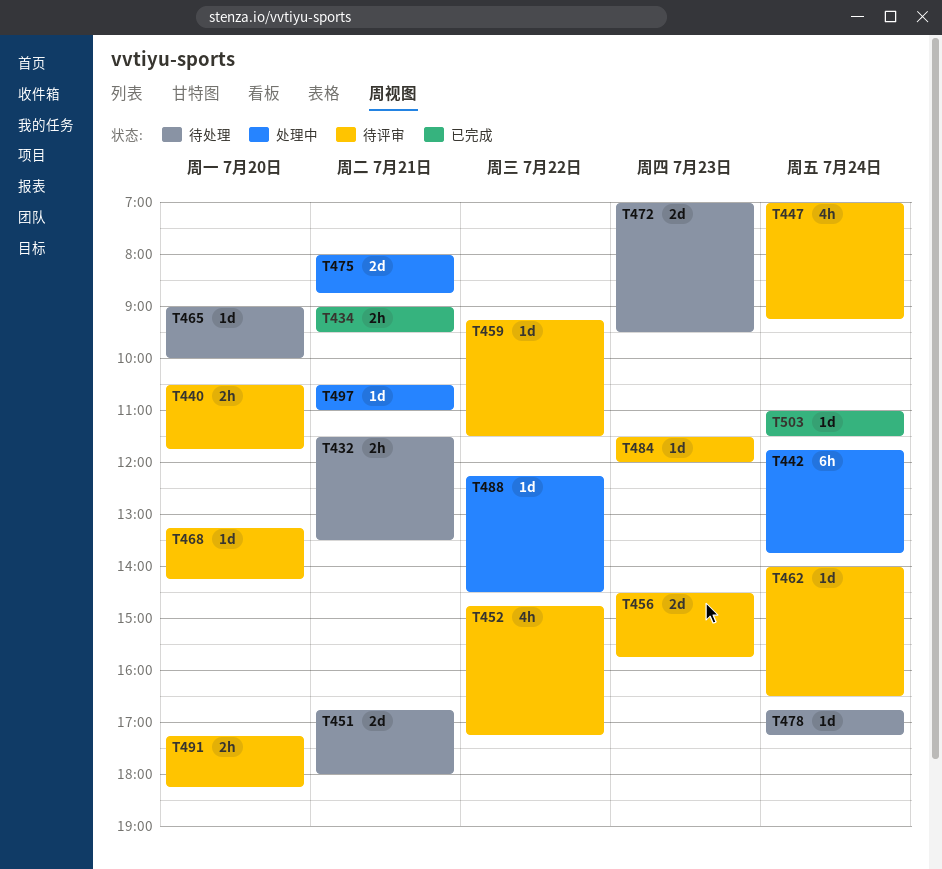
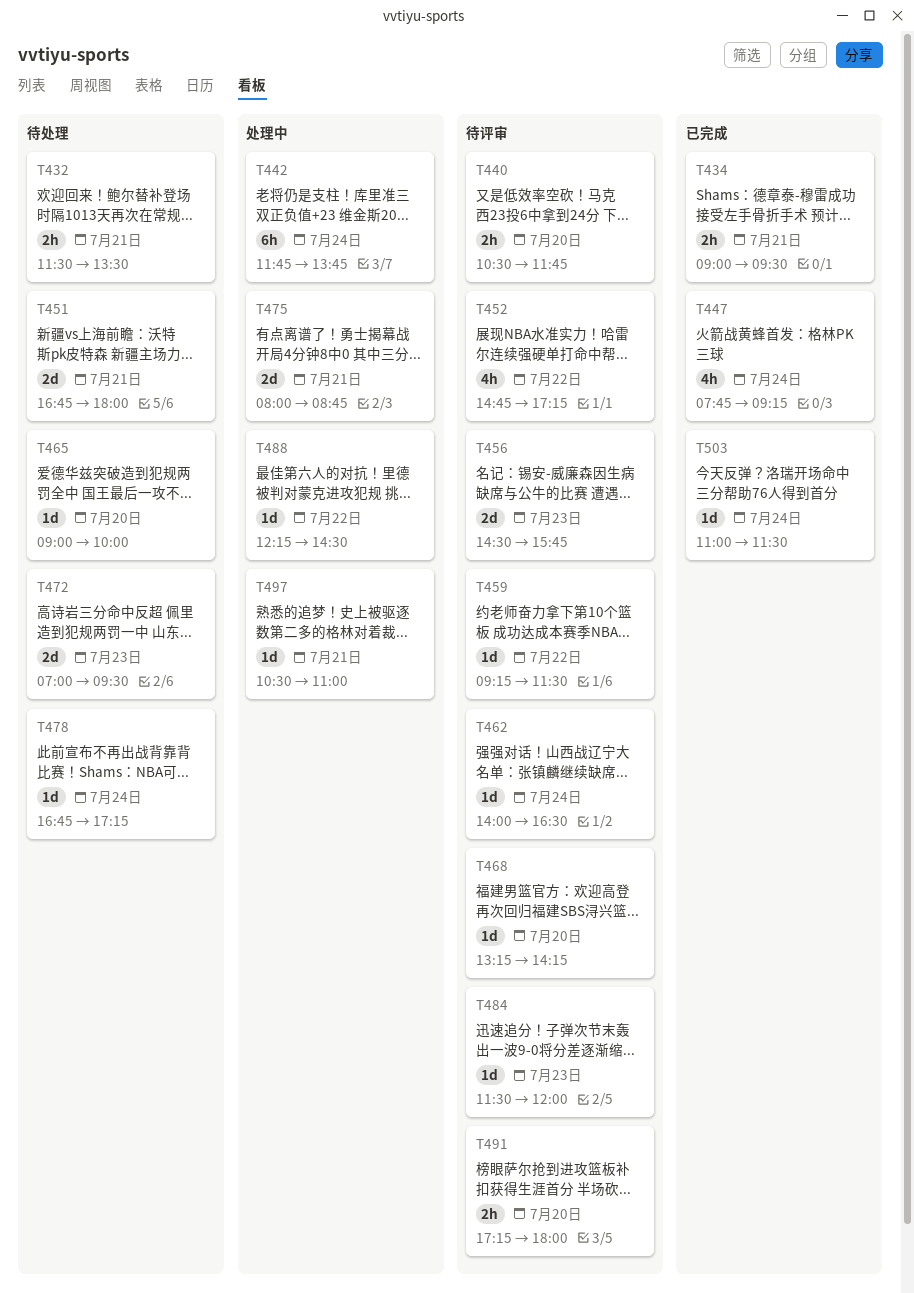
T447, status: 待评审 -> 已完成
T447, begins: 07:00 -> 07:45
T491, ends: 18:15 -> 18:00

